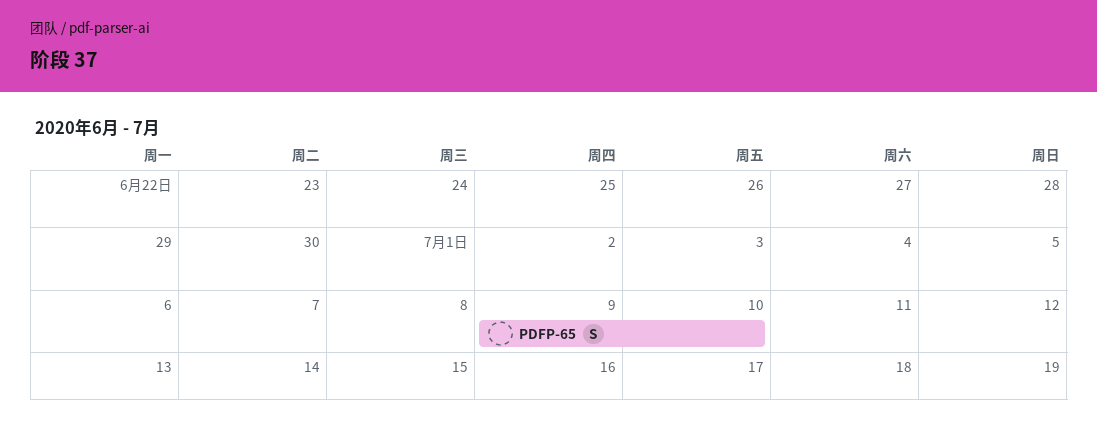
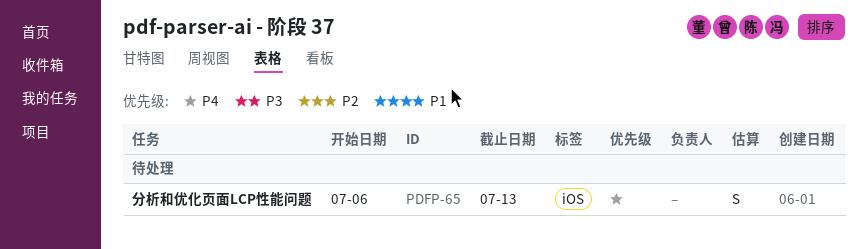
PDFP-65, start: Jul 9 -> Jul 6
PDFP-65, due: Jul 10 -> Jul 13

